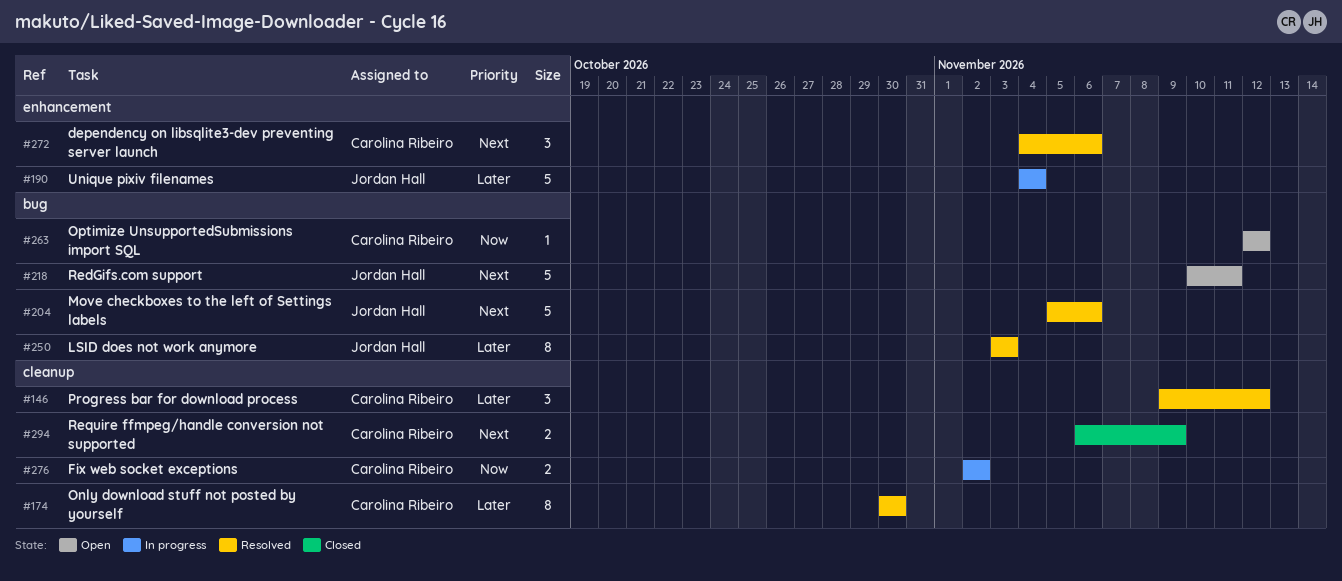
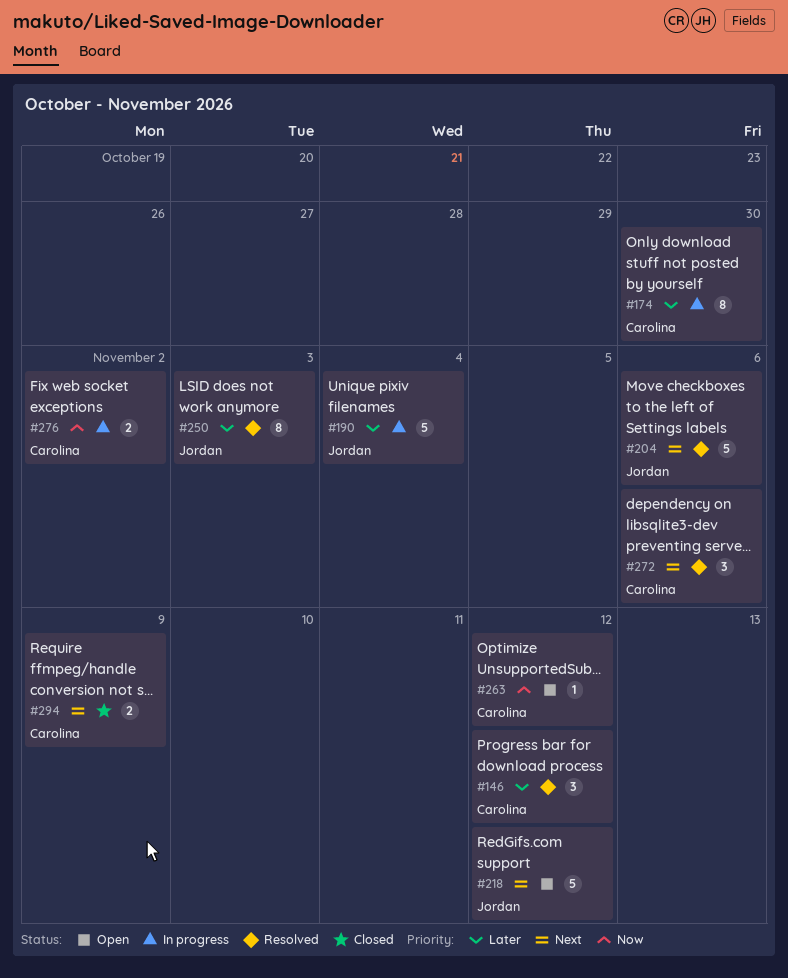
#174, status: Resolved -> In progress
#218, due: Nov 11 -> Nov 12

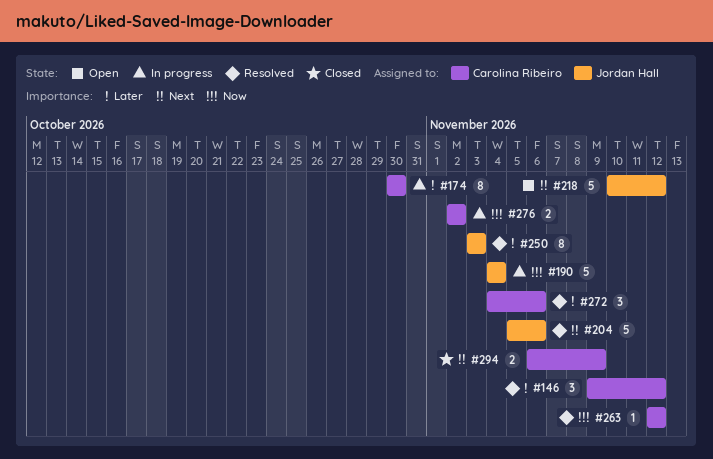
#190, priority: Later -> Now
#263, status: Open -> Resolved
#272, priority: Next -> Later

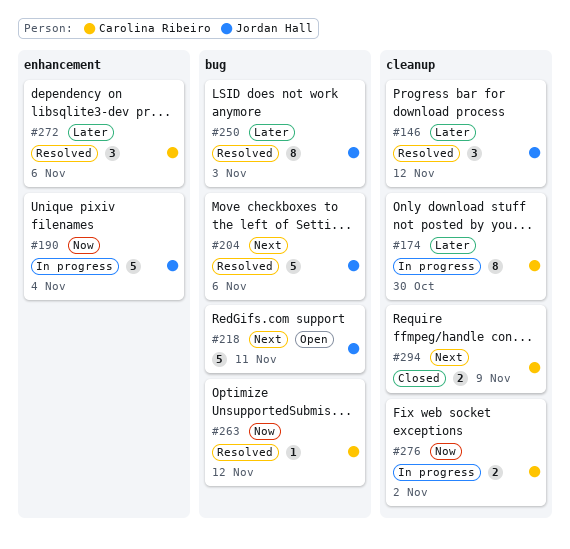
#146, owner: Carolina Ribeiro -> Jordan Hall
#218, due: Nov 12 -> Nov 11

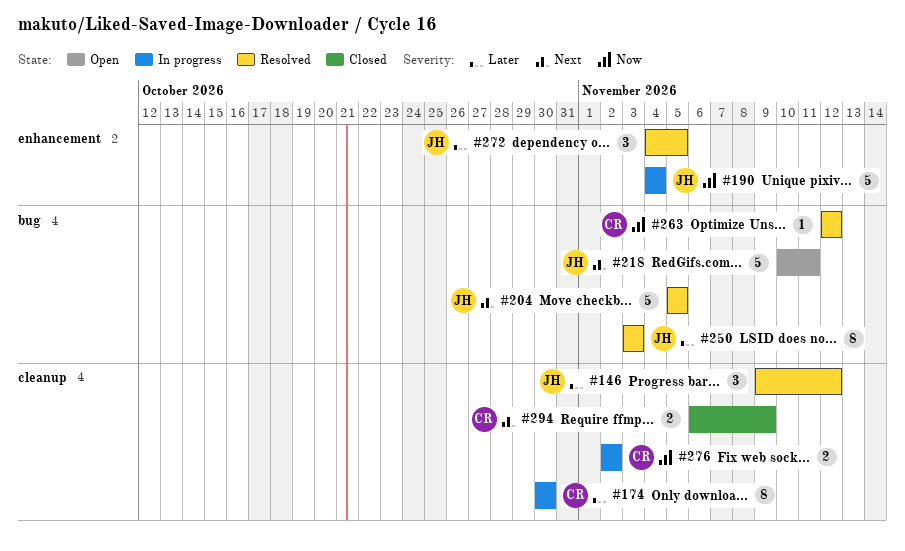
#204, due: Nov 6 -> Nov 5
#272, owner: Carolina Ribeiro -> Jordan Hall
#272, due: Nov 6 -> Nov 5

